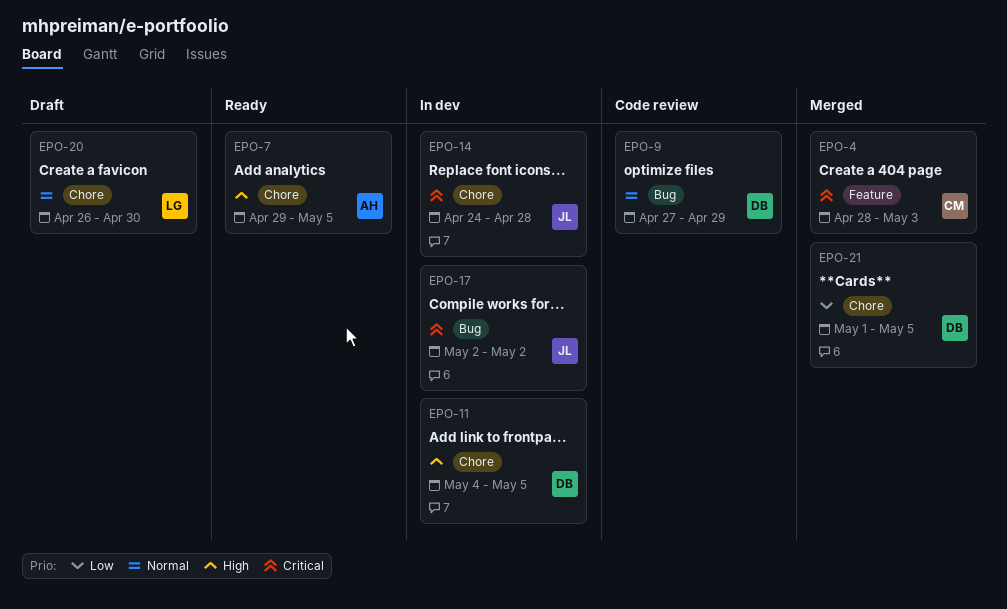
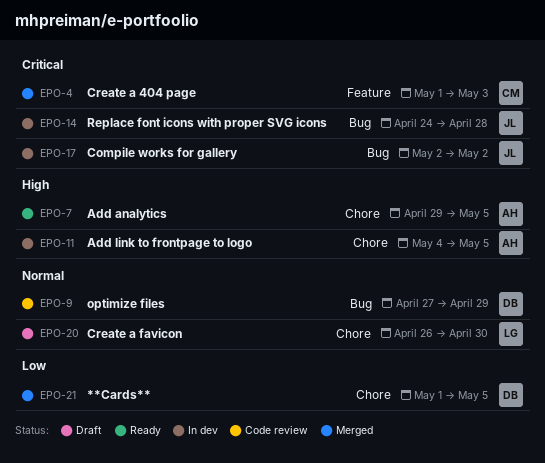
EPO-4, start: Apr 28 -> May 1
EPO-11, owner: DB -> AH
EPO-14, label: Chore -> Bug

